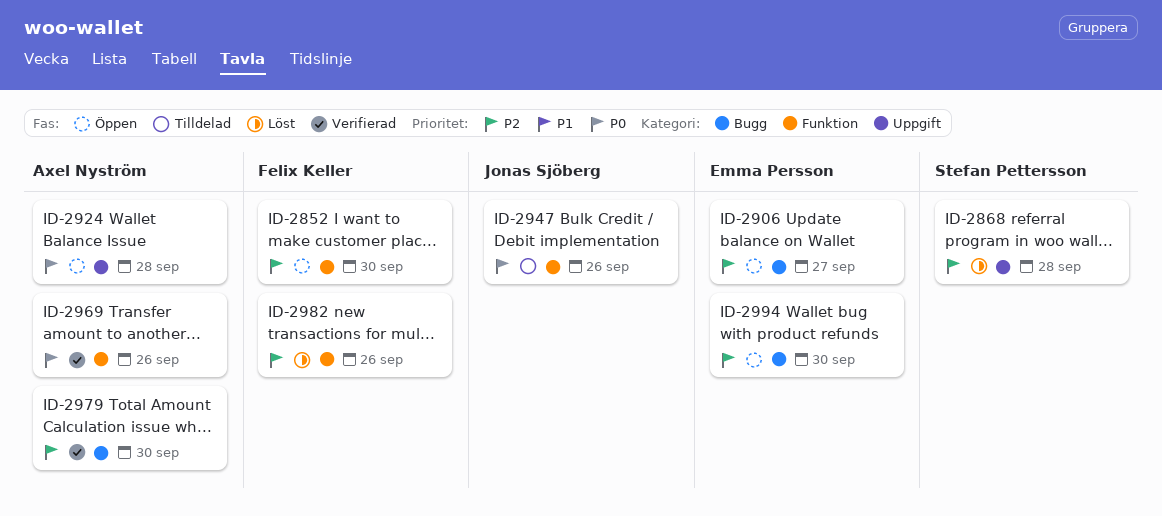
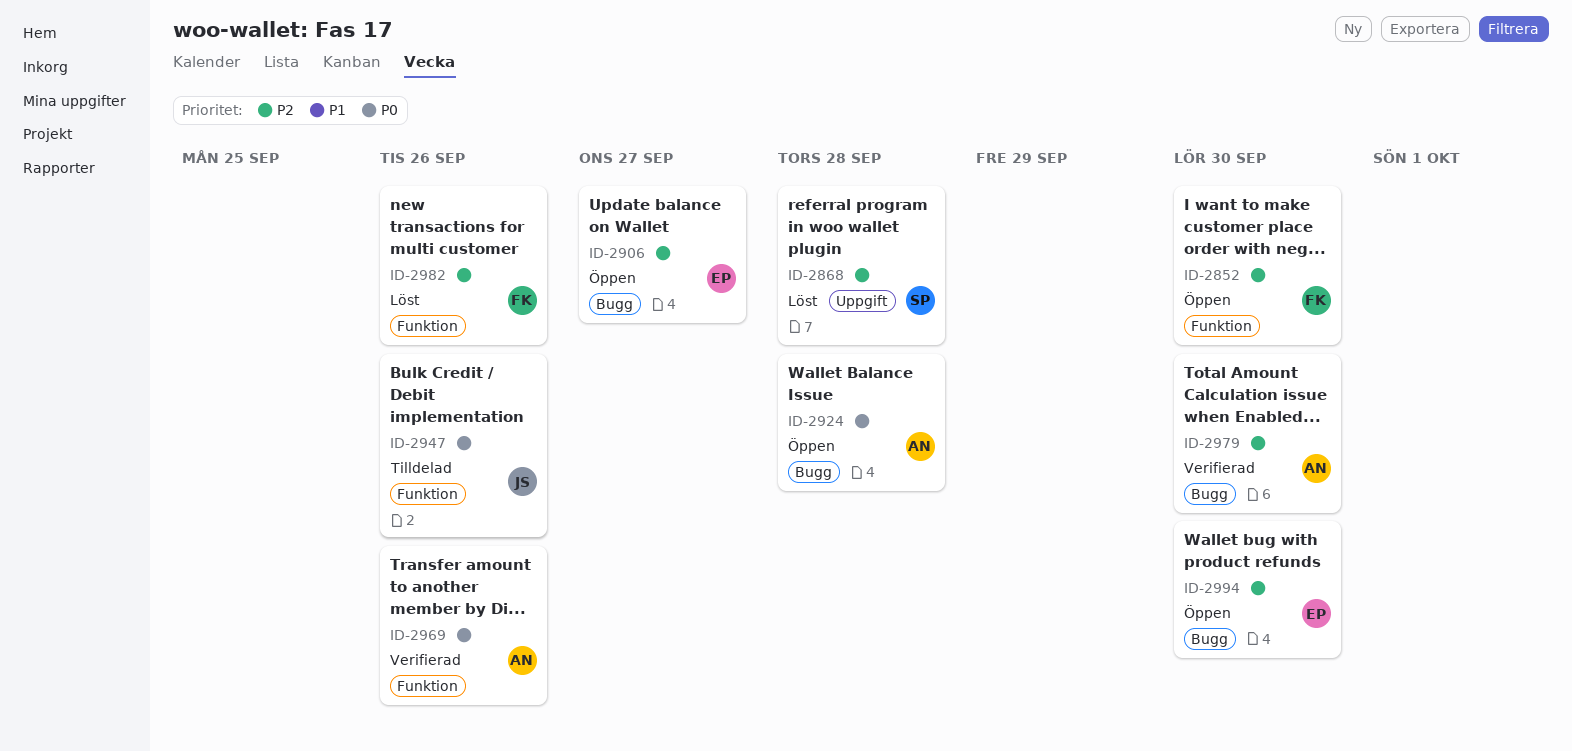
ID-2924, label: Uppgift -> Bugg

